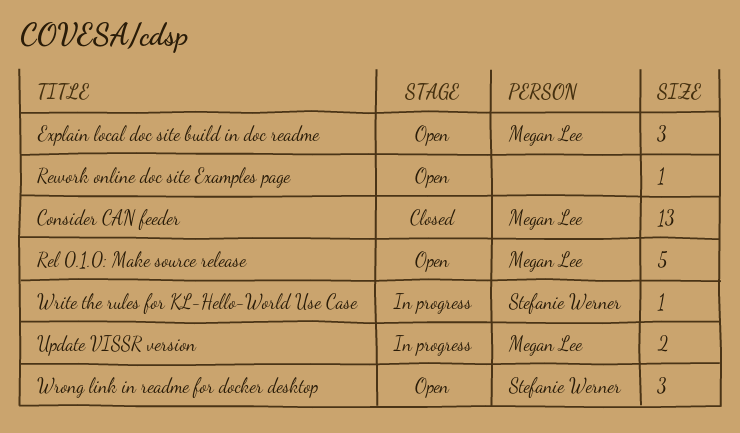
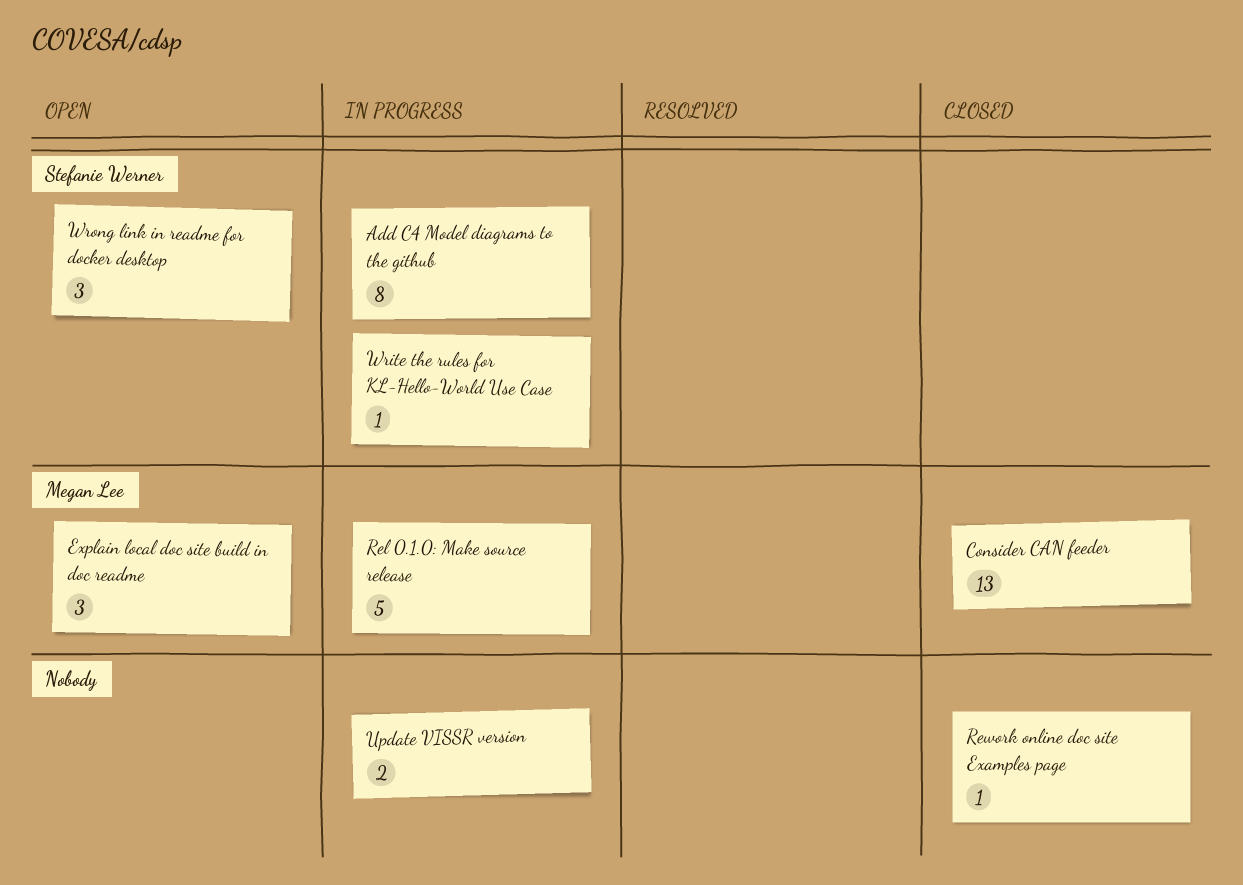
Add C4 Model diagrams to the github: none -> present
Rel 0.1.0: Make source release, status: Open -> In progress
Rework online doc site Examples page, status: Open -> Closed
Update VISSR version, owner: Megan Lee -> none

